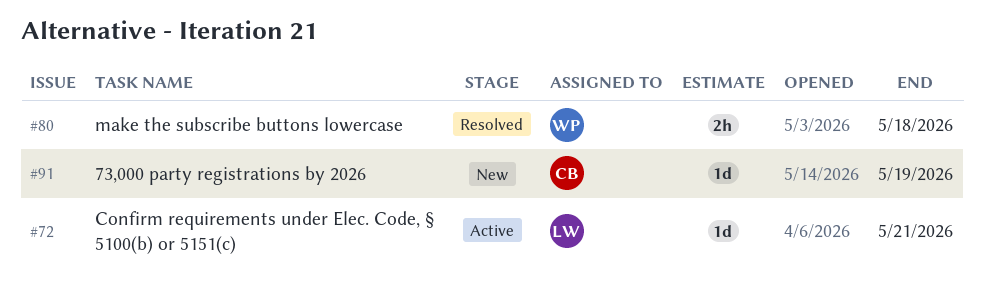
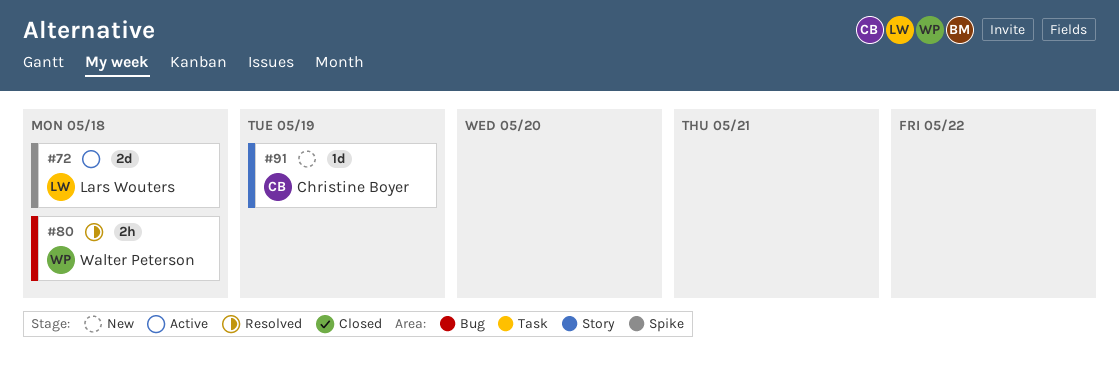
#72, estimate: 1d -> 2d
#72, due: May 21 -> May 18

